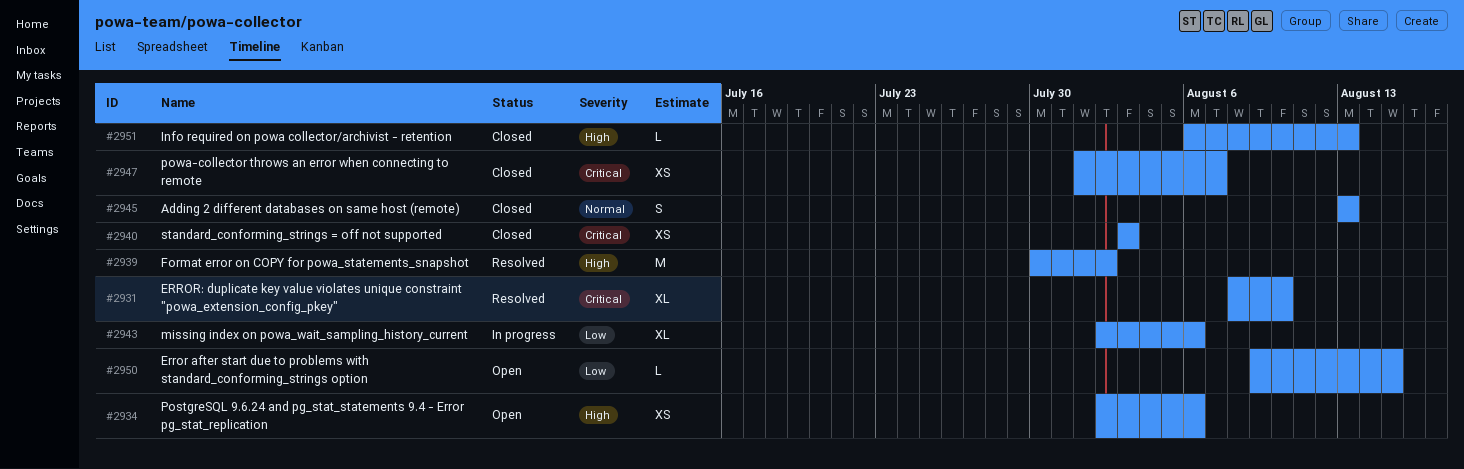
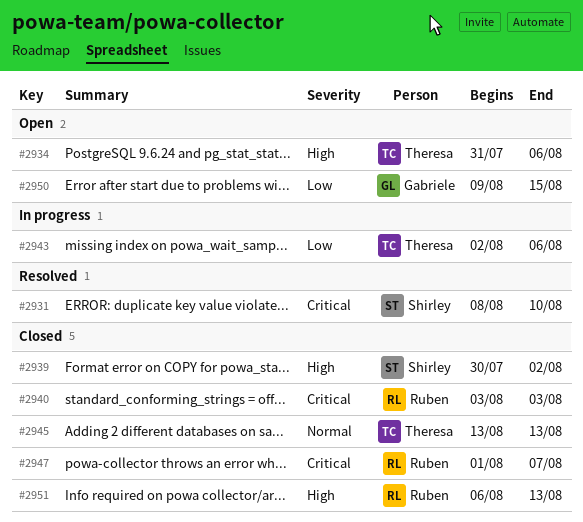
#2934, start: Aug 2 -> Jul 31
#2939, status: Resolved -> Closed

